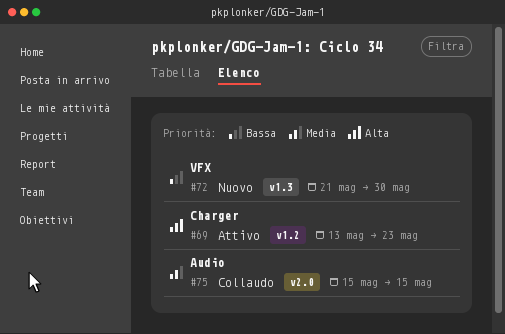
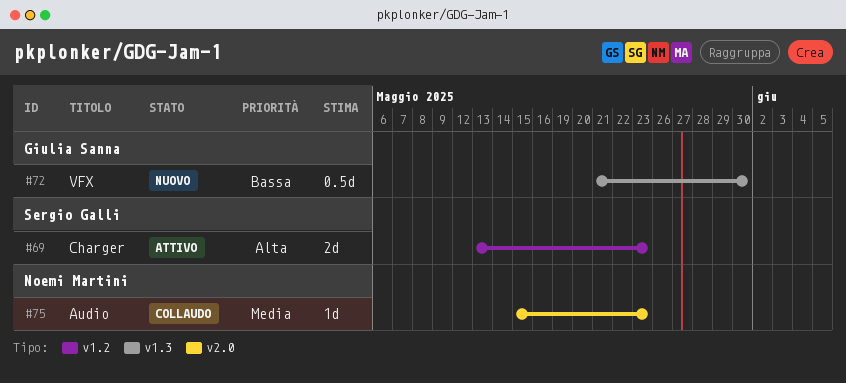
#75, due: May 15 -> May 23

